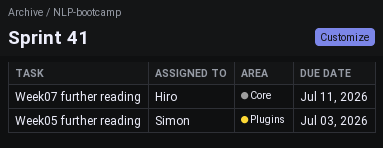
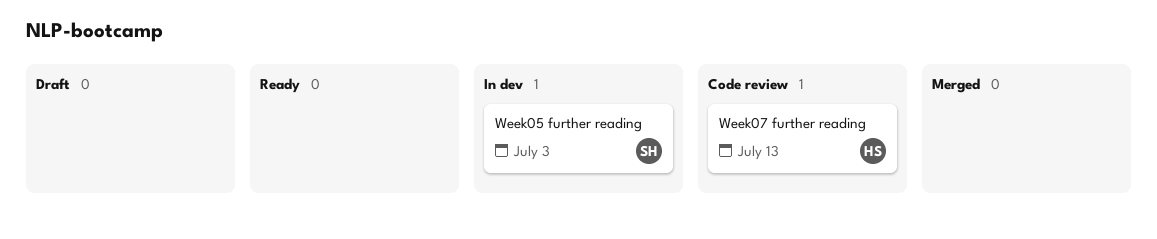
Week07 further reading, due: Jul 11 -> Jul 13

